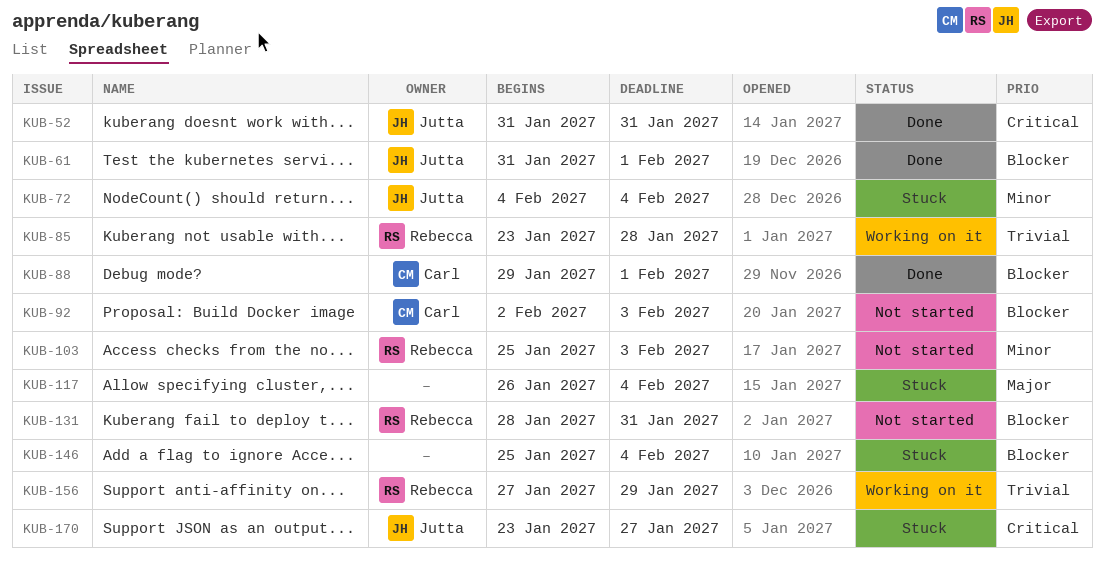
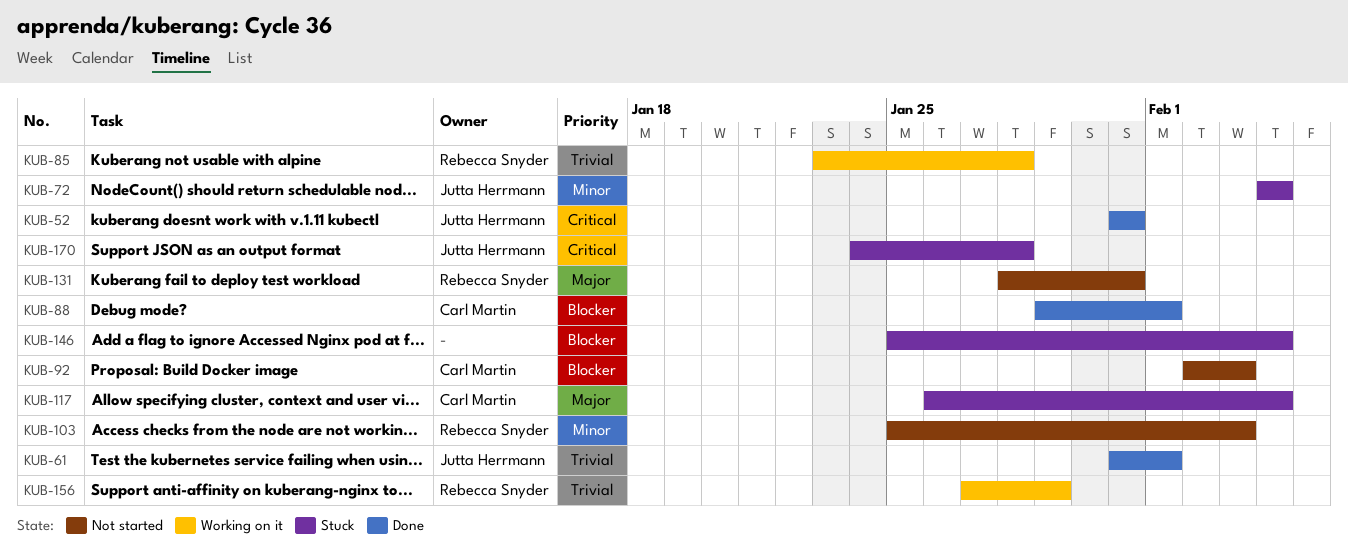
KUB-61, priority: Blocker -> Trivial
KUB-117, owner: none -> Carl Martin
KUB-131, priority: Blocker -> Major
KUB-170, start: Jan 23 -> Jan 24
KUB-170, due: Jan 27 -> Jan 28

